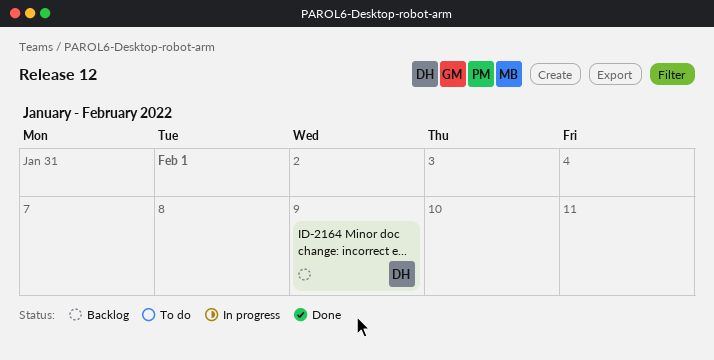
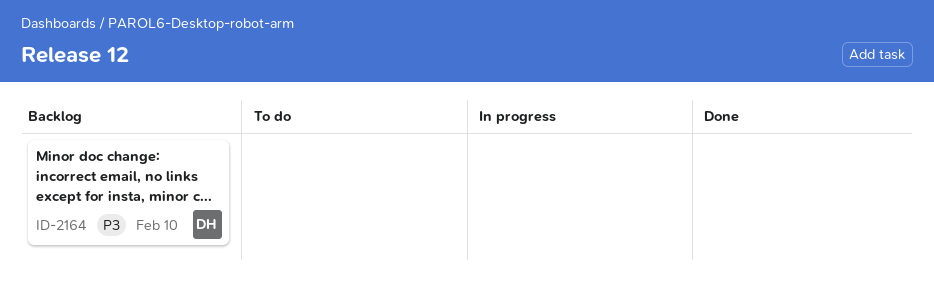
ID-2164, due: Feb 9 -> Feb 10

